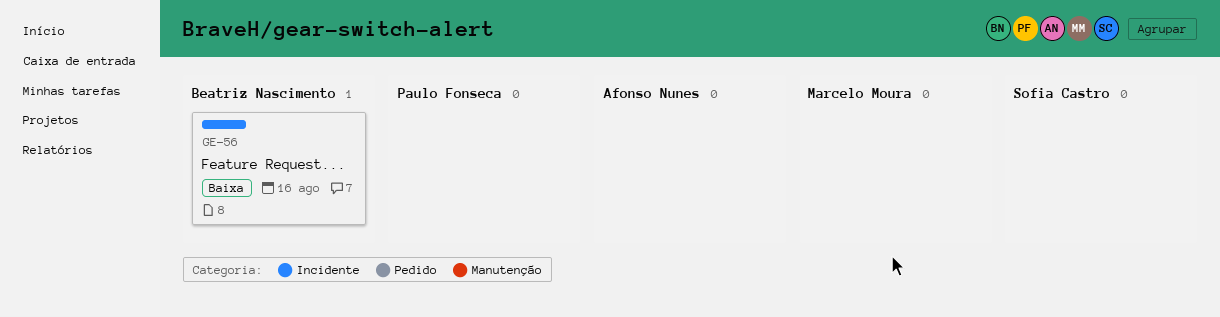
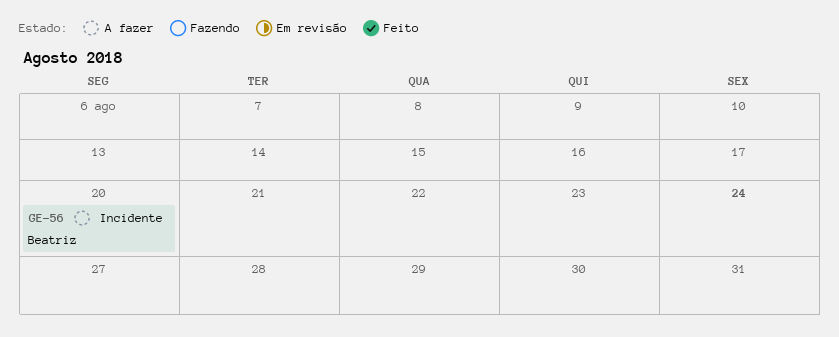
GE-56, due: Aug 16 -> Aug 20

